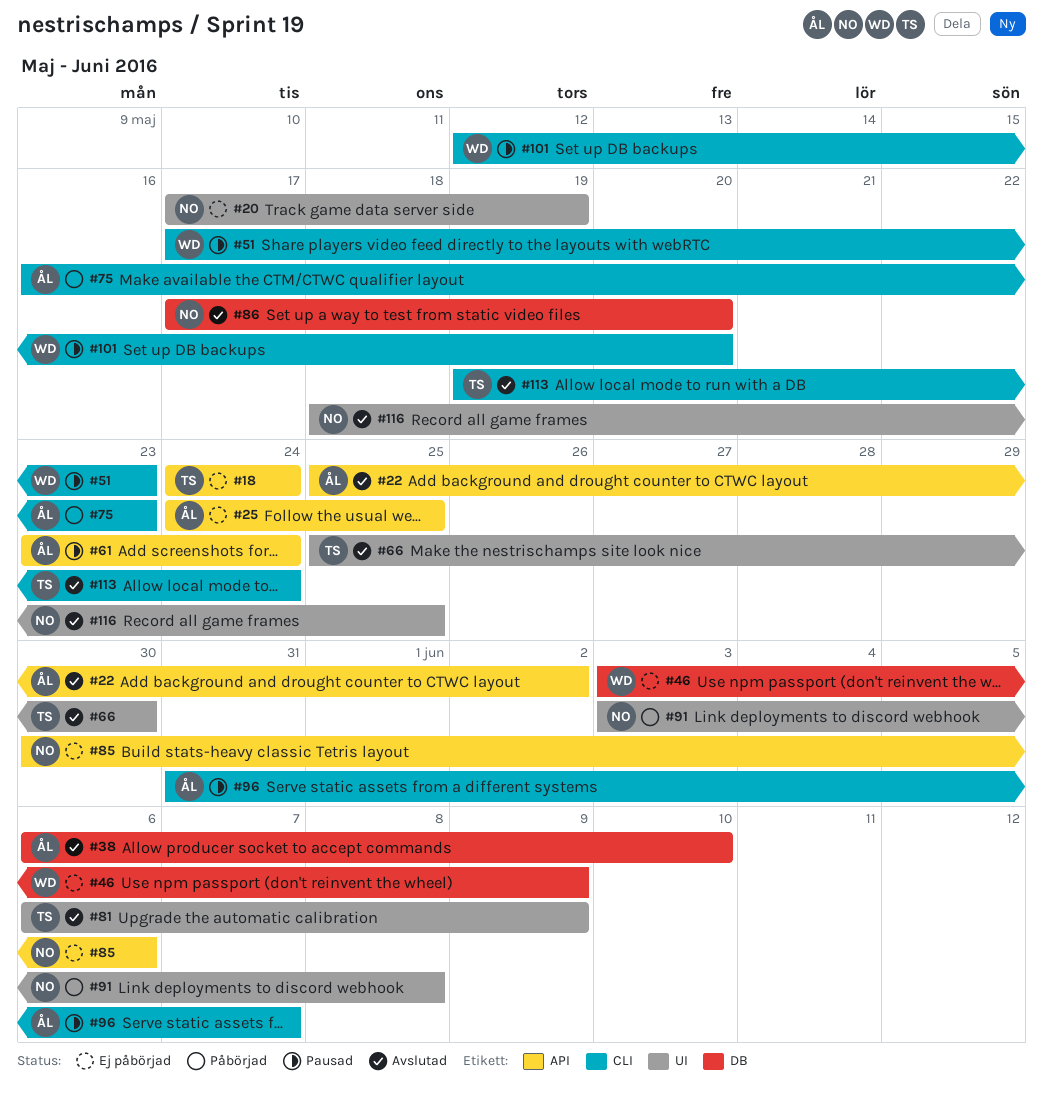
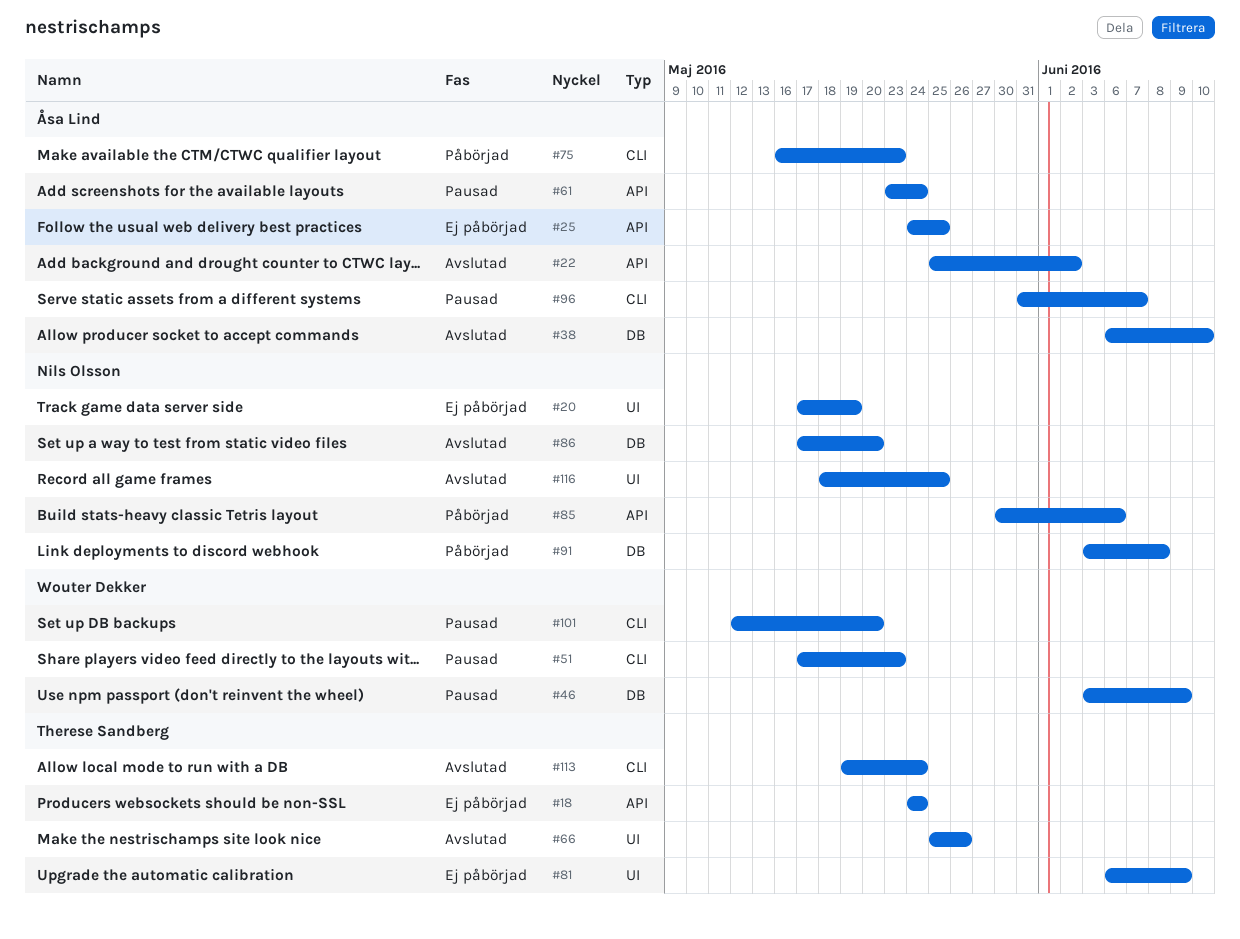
#46, status: Ej påbörjad -> Pausad
#66, due: May 30 -> May 26
#81, status: Avslutad -> Ej påbörjad
#85, status: Ej påbörjad -> Påbörjad
#91, label: UI -> DB

